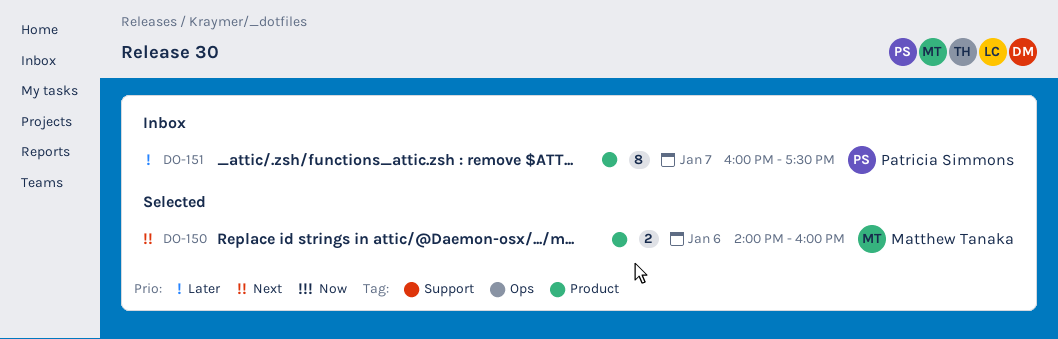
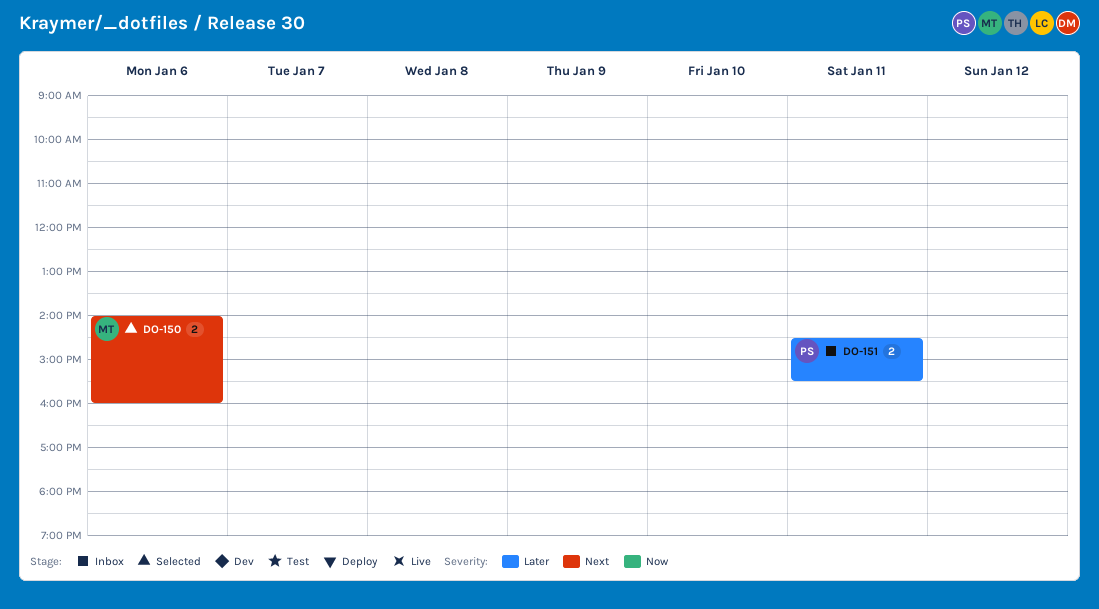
DO-151, estimate: 8 -> 2
DO-151, day: Jan 7 -> Jan 11
DO-151, begins: 16:00 -> 14:30
DO-151, ends: 17:30 -> 15:30

